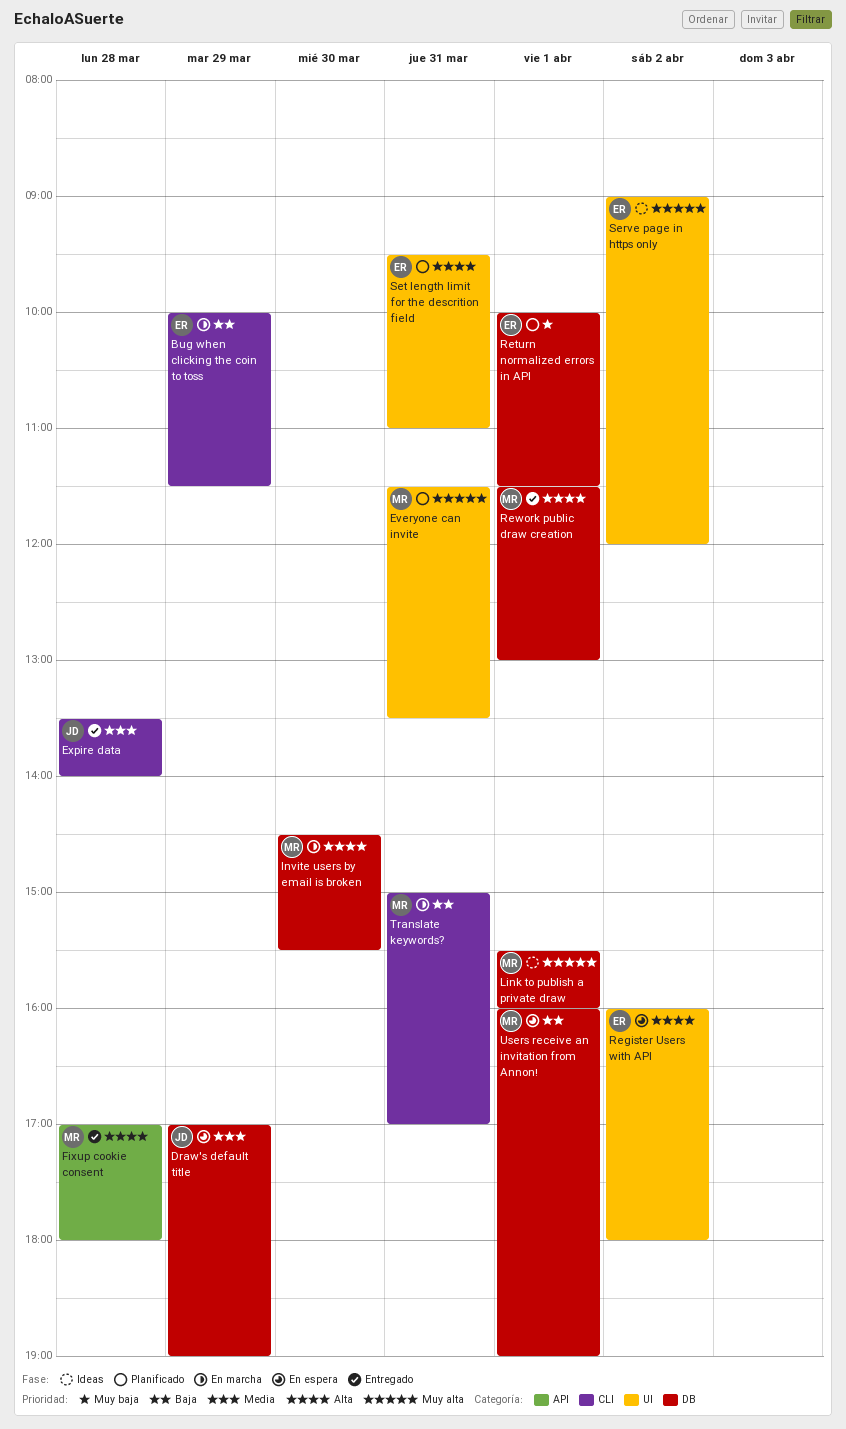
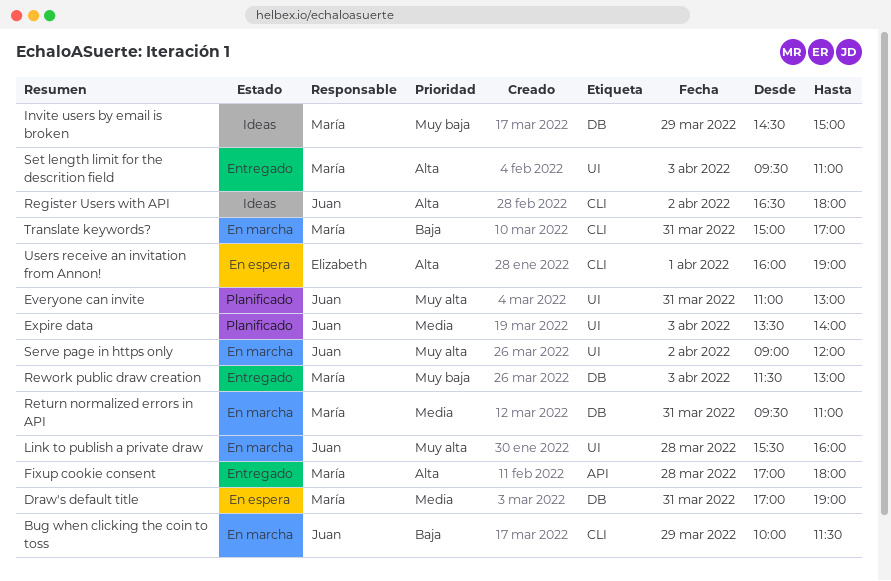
Bug when clicking the coin to toss, owner: Elizabeth -> Juan
Draw's default title, owner: Juan -> María
Draw's default title, day: Mar 29 -> Mar 31
Everyone can invite, owner: María -> Juan
Everyone can invite, begins: 11:30 -> 11:00
Everyone can invite, ends: 13:30 -> 13:00
Expire data, status: Entregado -> Planificado
Expire data, label: CLI -> UI
Expire data, day: Mar 28 -> Apr 3
Invite users by email is broken, status: En marcha -> Ideas
Invite users by email is broken, priority: Alta -> Muy baja
Invite users by email is broken, day: Mar 30 -> Mar 29
Invite users by email is broken, ends: 15:30 -> 15:00
Link to publish a private draw, status: Ideas -> En marcha
Link to publish a private draw, owner: María -> Juan
Link to publish a private draw, label: DB -> UI
Link to publish a private draw, day: Apr 1 -> Mar 28
Register Users with API, status: En espera -> Ideas
Register Users with API, owner: Elizabeth -> Juan
Register Users with API, label: UI -> CLI
Register Users with API, begins: 16:00 -> 16:30
Return normalized errors in API, status: Planificado -> En marcha
Return normalized errors in API, owner: Elizabeth -> María
Return normalized errors in API, priority: Muy baja -> Media
Return normalized errors in API, day: Apr 1 -> Mar 31
Return normalized errors in API, begins: 10:00 -> 09:30
Return normalized errors in API, ends: 11:30 -> 11:00
Rework public draw creation, priority: Alta -> Muy baja
Rework public draw creation, day: Apr 1 -> Apr 3
Serve page in https only, status: Ideas -> En marcha
Serve page in https only, owner: Elizabeth -> Juan
Set length limit for the descrition field, status: Planificado -> Entregado
Set length limit for the descrition field, owner: Elizabeth -> María
Set length limit for the descrition field, day: Mar 31 -> Apr 3
Users receive an invitation from Annon!, owner: María -> Elizabeth
Users receive an invitation from Annon!, priority: Baja -> Alta
Users receive an invitation from Annon!, label: DB -> CLI

